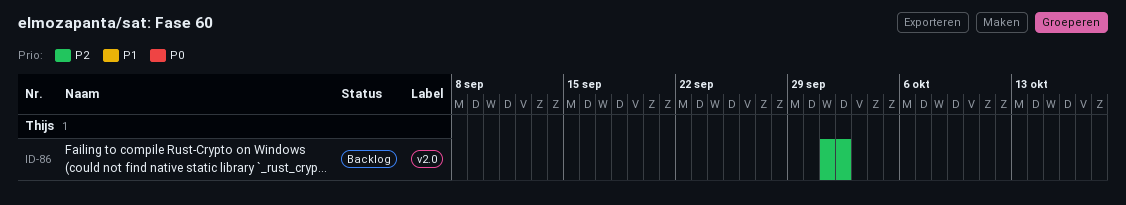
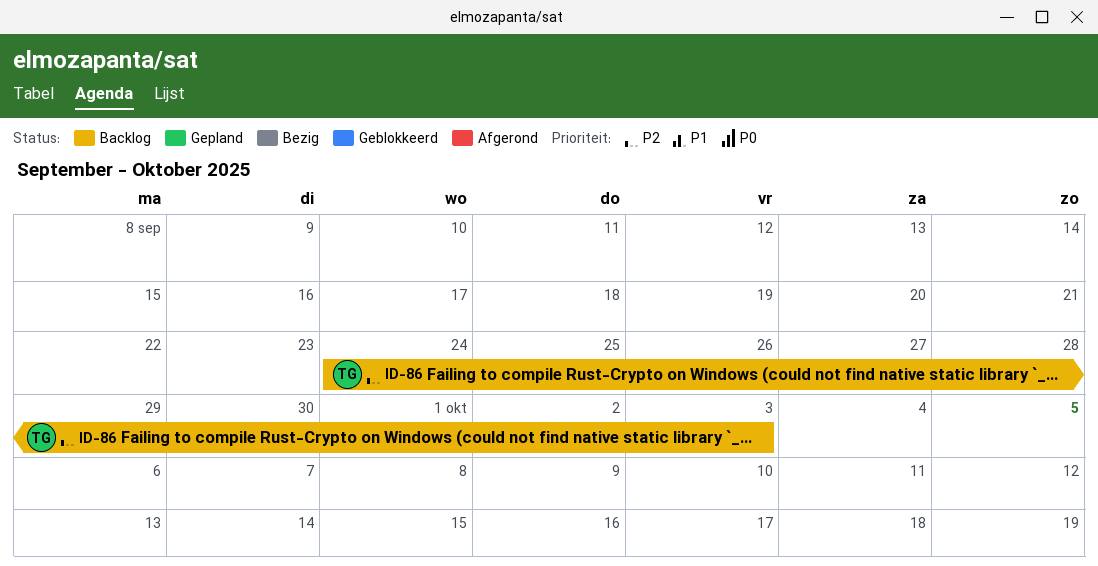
ID-86, start: Oct 1 -> Sep 24
ID-86, due: Oct 2 -> Oct 3

